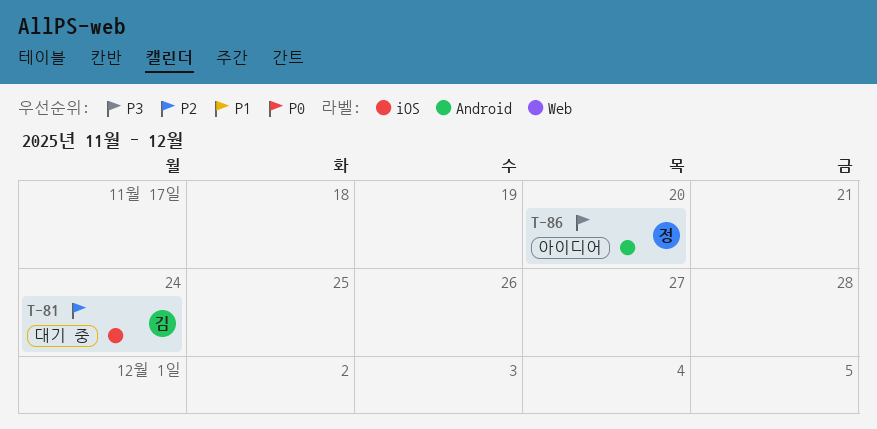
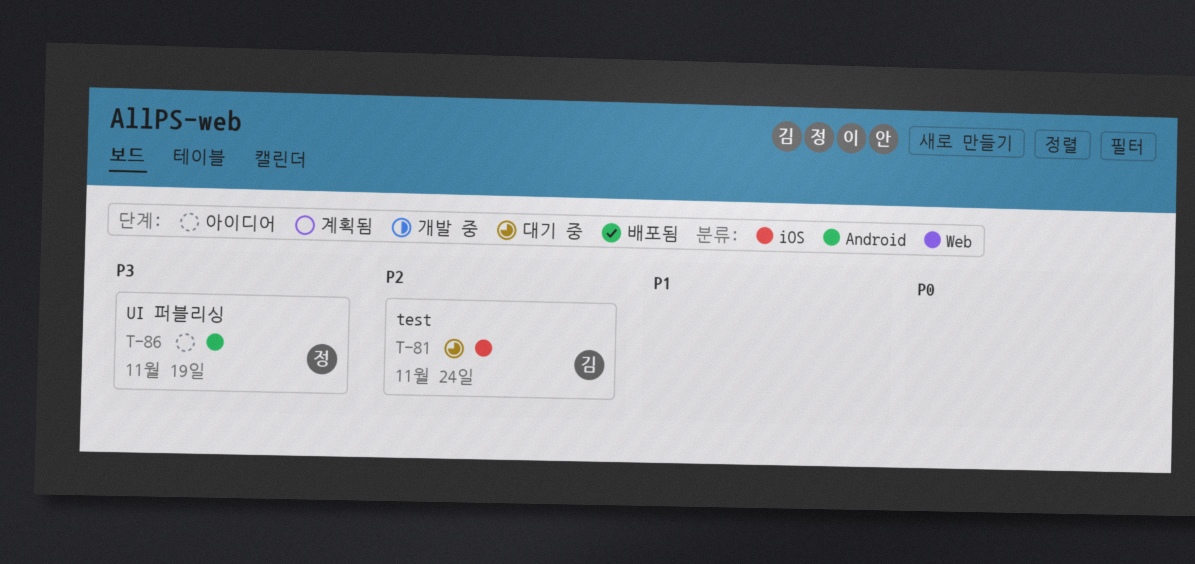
T-86, due: Nov 20 -> Nov 19

